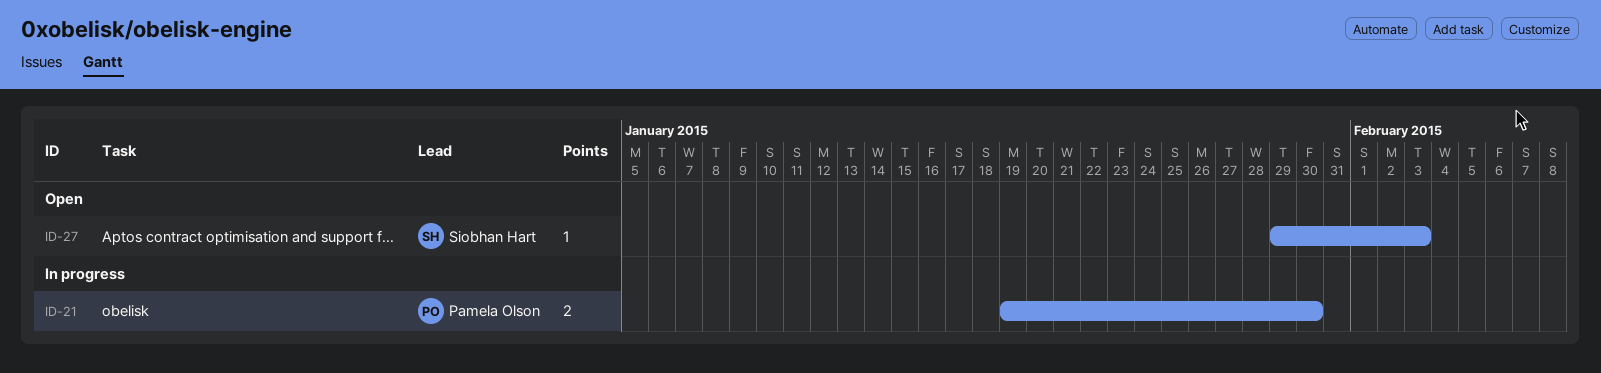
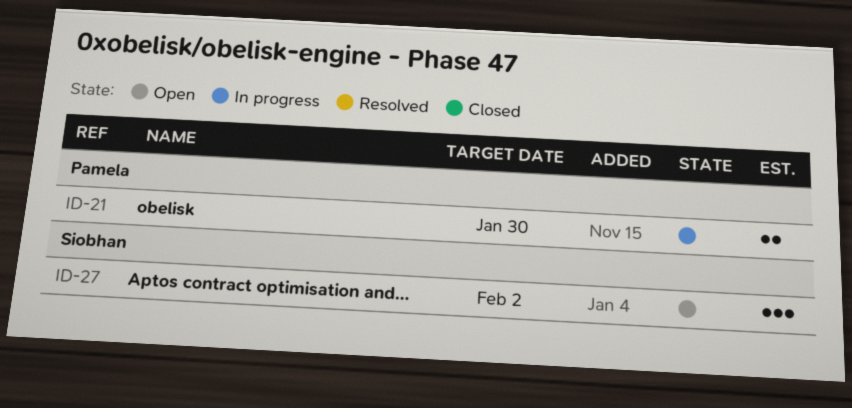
ID-27, estimate: 1 -> 3
ID-27, due: Feb 3 -> Feb 2

